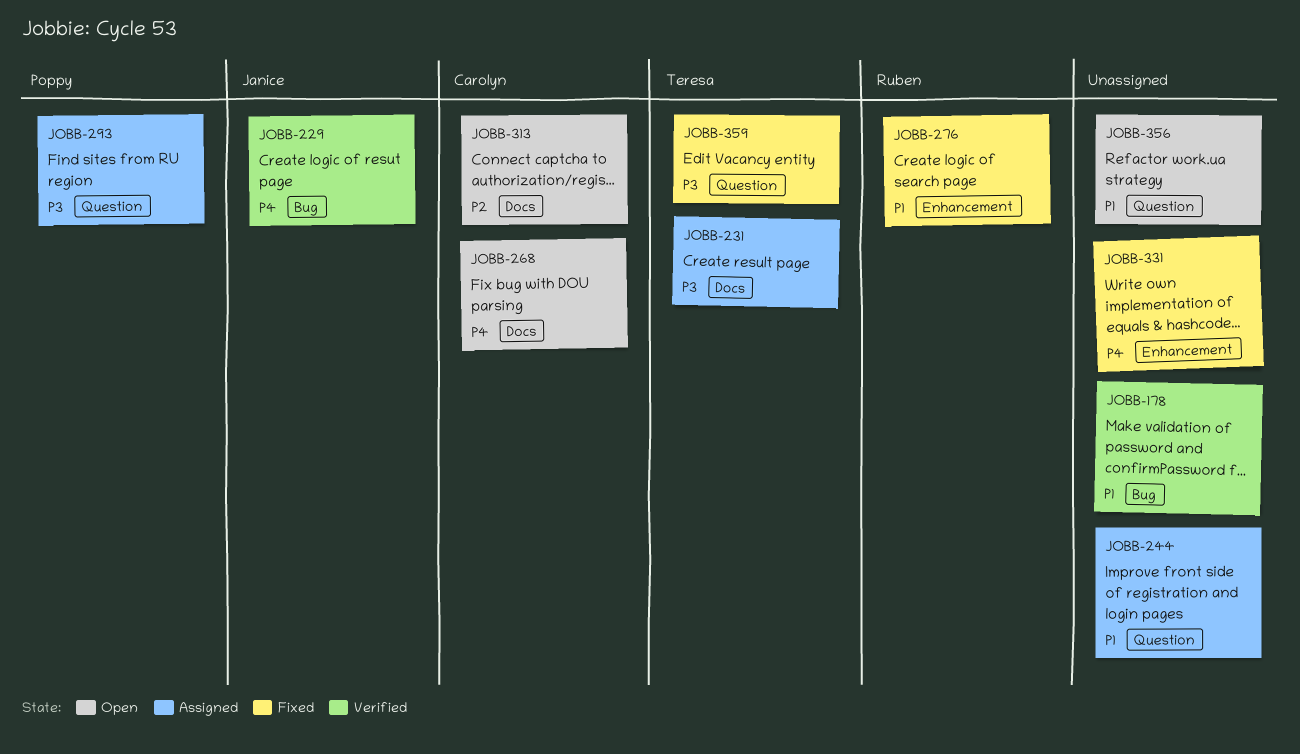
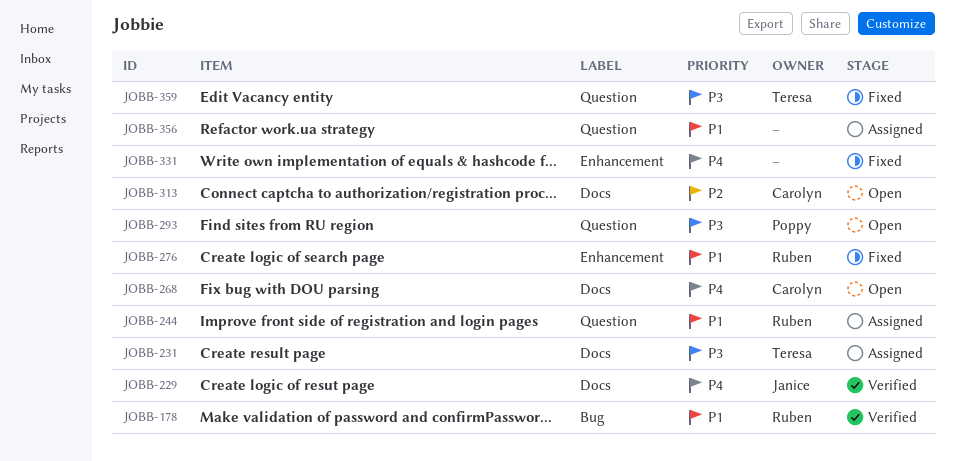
JOBB-178, owner: none -> Ruben
JOBB-229, label: Bug -> Docs
JOBB-244, owner: none -> Ruben
JOBB-293, status: Assigned -> Open
JOBB-356, status: Open -> Assigned

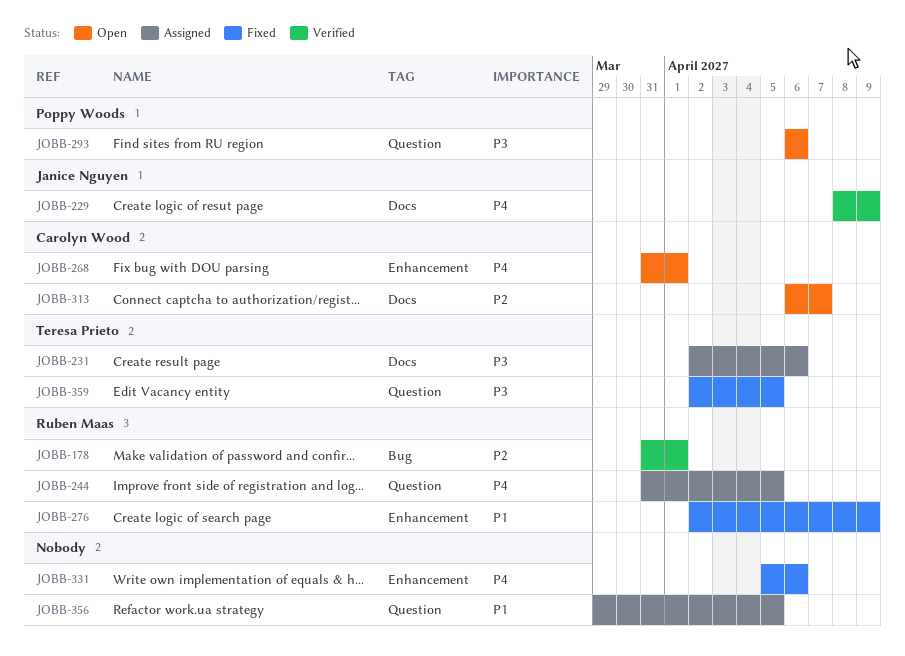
JOBB-178, priority: P1 -> P2
JOBB-244, priority: P1 -> P4
JOBB-268, label: Docs -> Enhancement

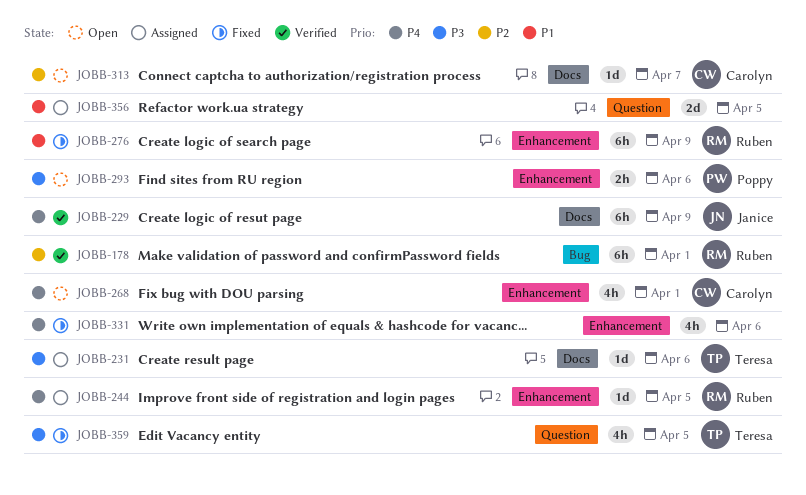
JOBB-244, label: Question -> Enhancement
JOBB-293, label: Question -> Enhancement

